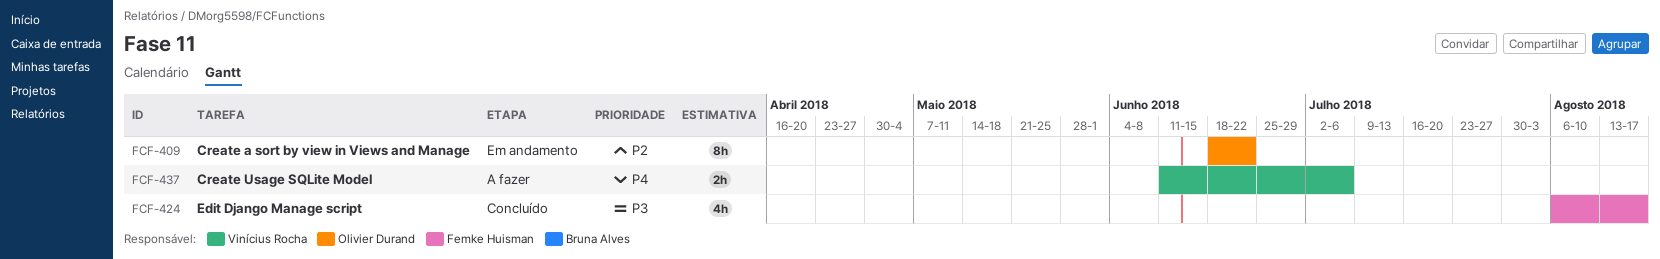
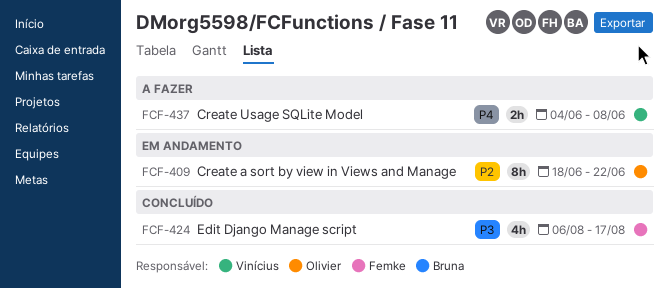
FCF-437, start: Jun 11 -> Jun 4
FCF-437, due: Jul 6 -> Jun 8

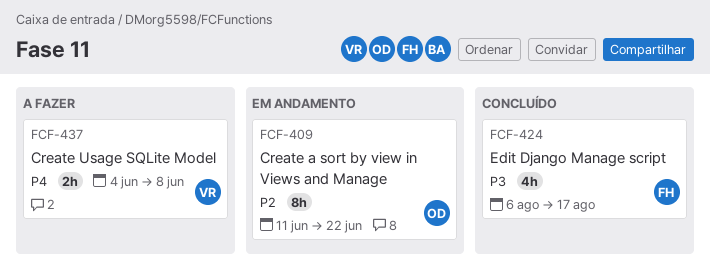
FCF-409, start: Jun 18 -> Jun 11

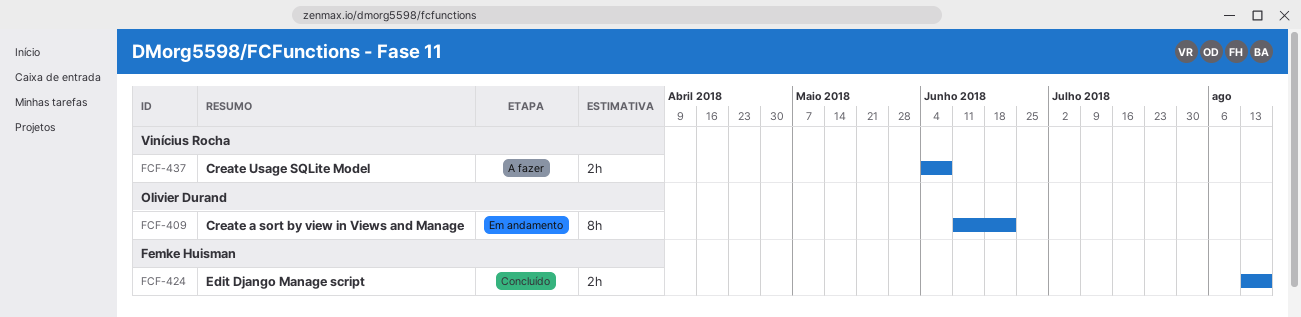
FCF-424, estimate: 4h -> 2h
FCF-424, start: Aug 6 -> Aug 13

